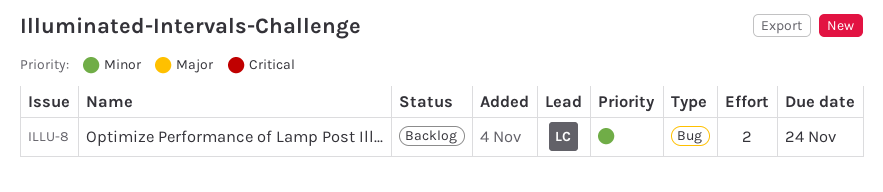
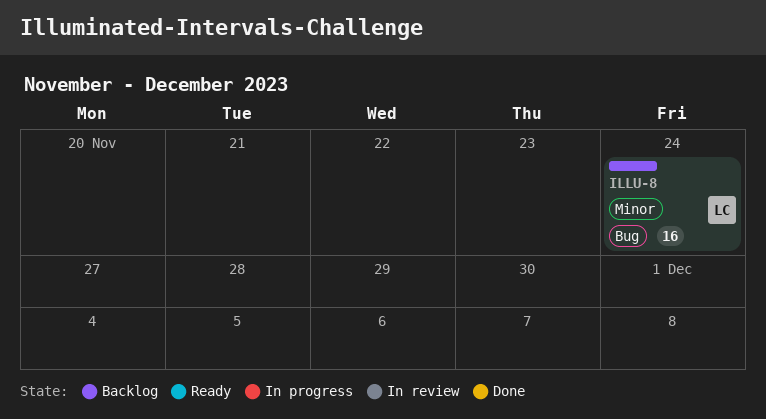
ILLU-8, estimate: 2 -> 16

